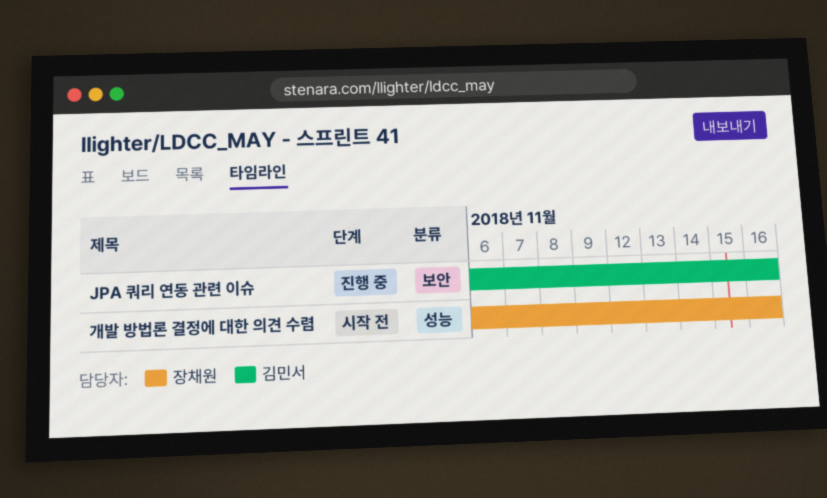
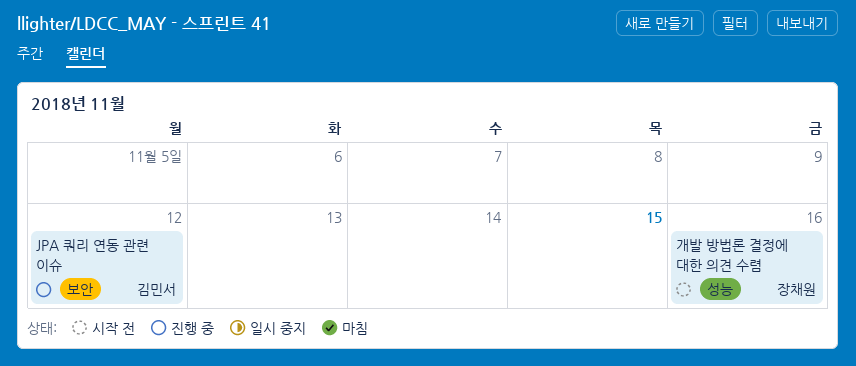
JPA 쿼리 연동 관련 이슈, due: Nov 16 -> Nov 12

